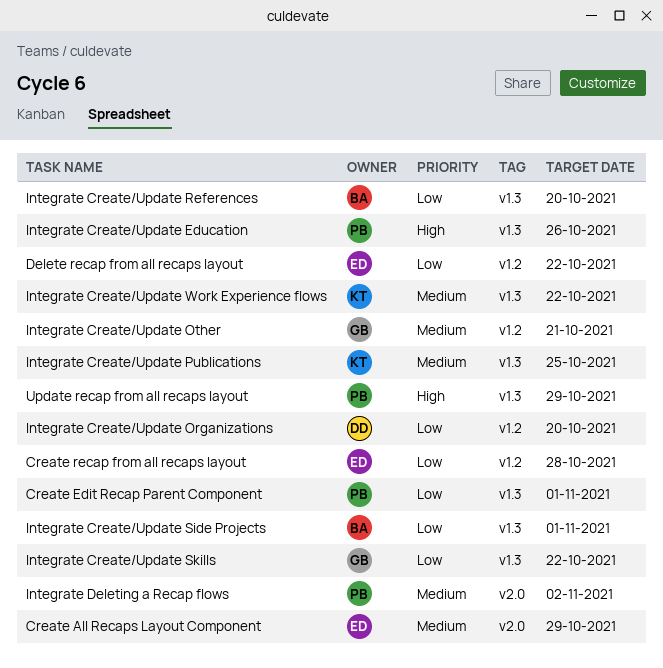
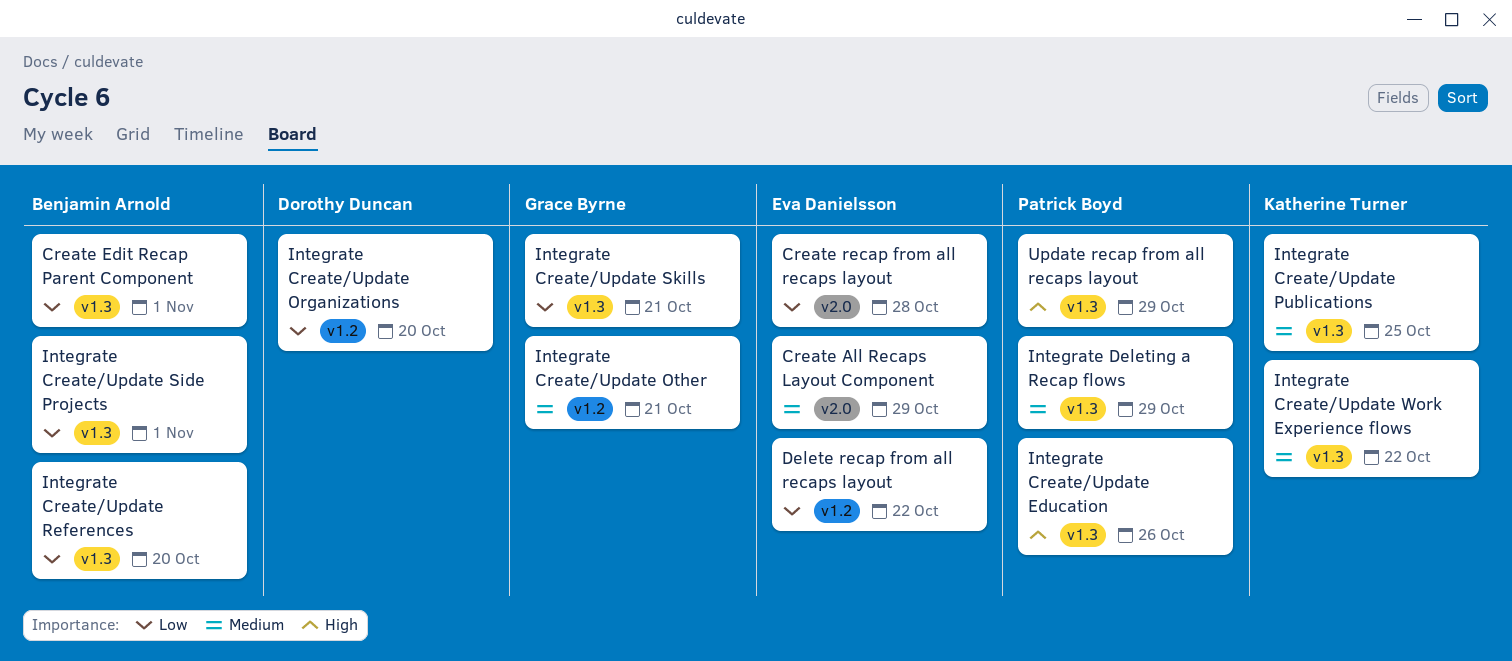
Create Edit Recap Parent Component, owner: Patrick Boyd -> Benjamin Arnold
Create recap from all recaps layout, label: v1.2 -> v2.0
Integrate Create/Update Skills, due: Oct 22 -> Oct 21
Integrate Deleting a Recap flows, label: v2.0 -> v1.3
Integrate Deleting a Recap flows, due: Nov 2 -> Oct 29

